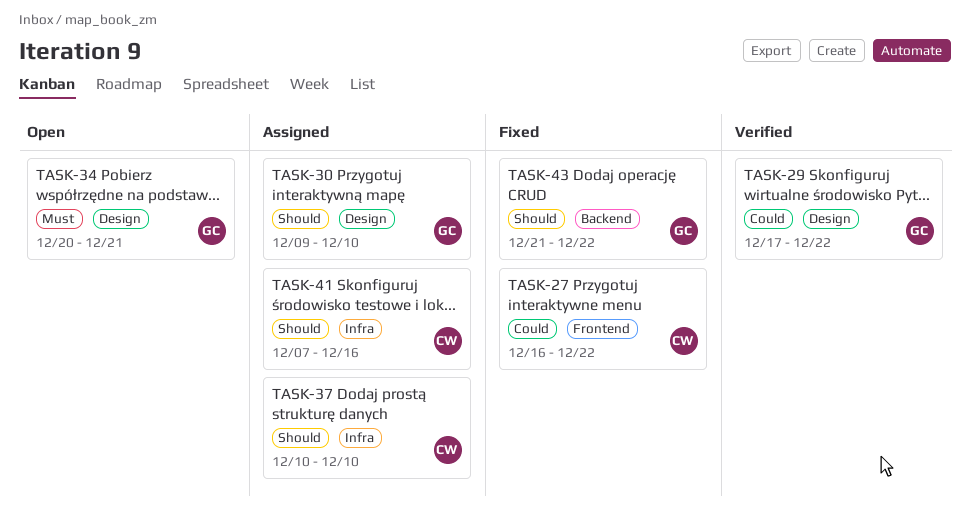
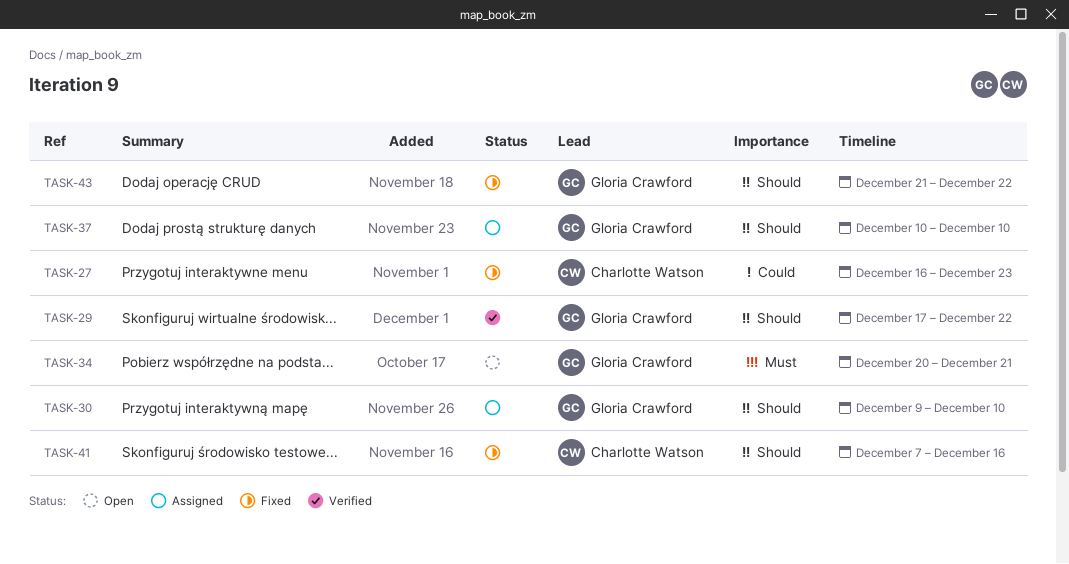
TASK-27, due: Dec 22 -> Dec 23
TASK-29, priority: Could -> Should
TASK-37, owner: Charlotte Watson -> Gloria Crawford
TASK-41, status: Assigned -> Fixed

